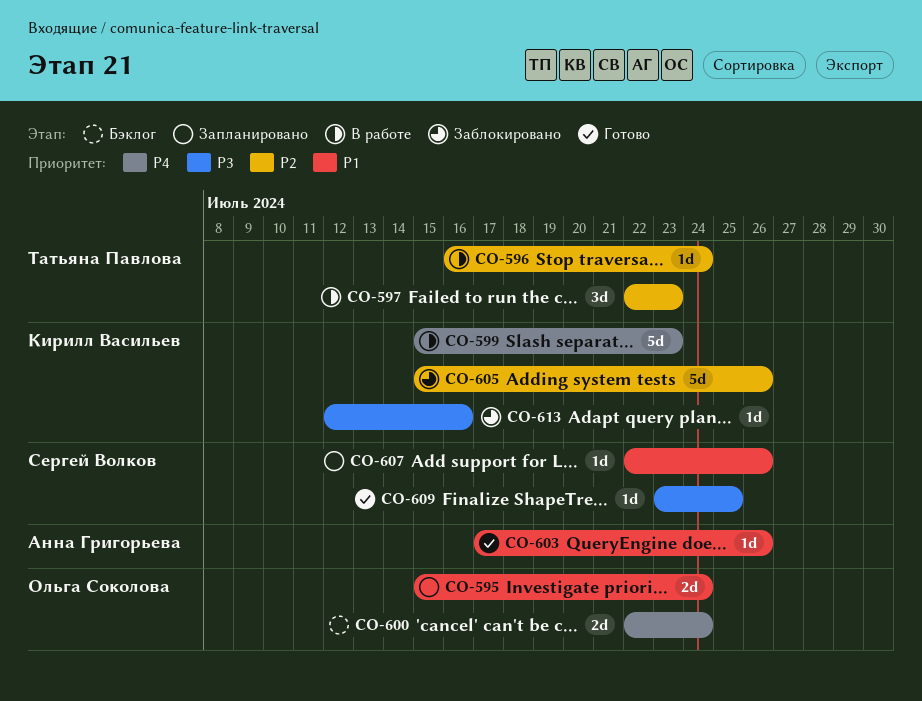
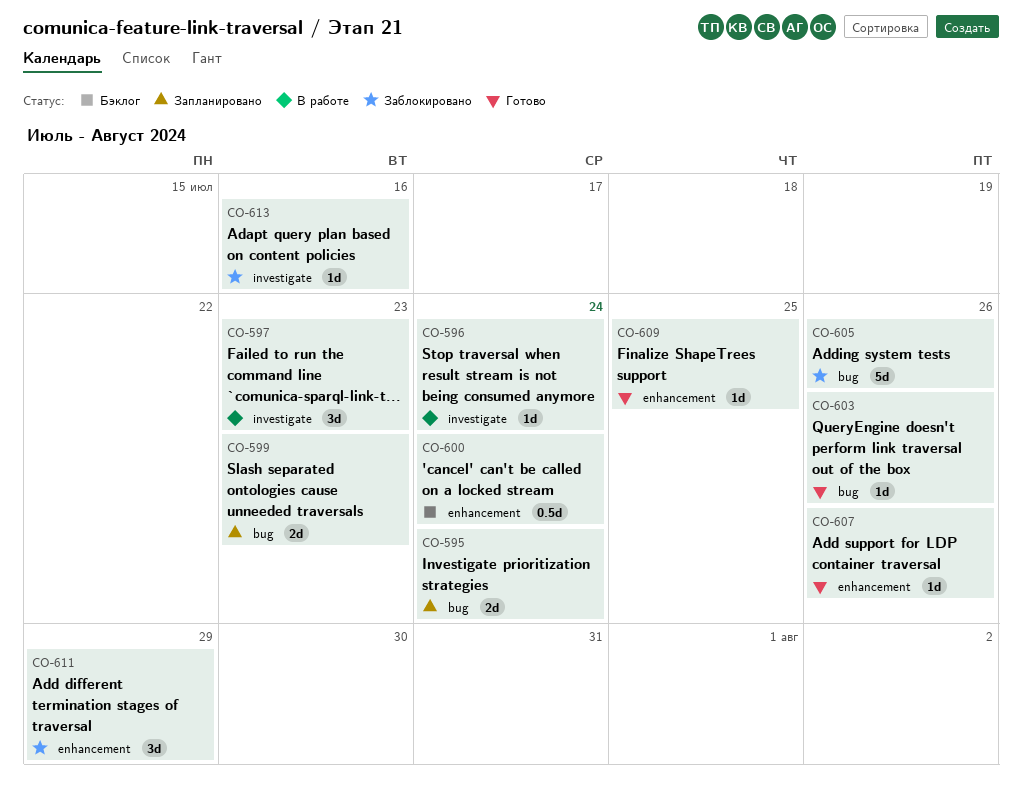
CO-599, status: В работе -> Запланировано
CO-599, estimate: 5d -> 2d
CO-600, estimate: 2d -> 0.5d
CO-607, status: Запланировано -> Готово
CO-611: none -> present

